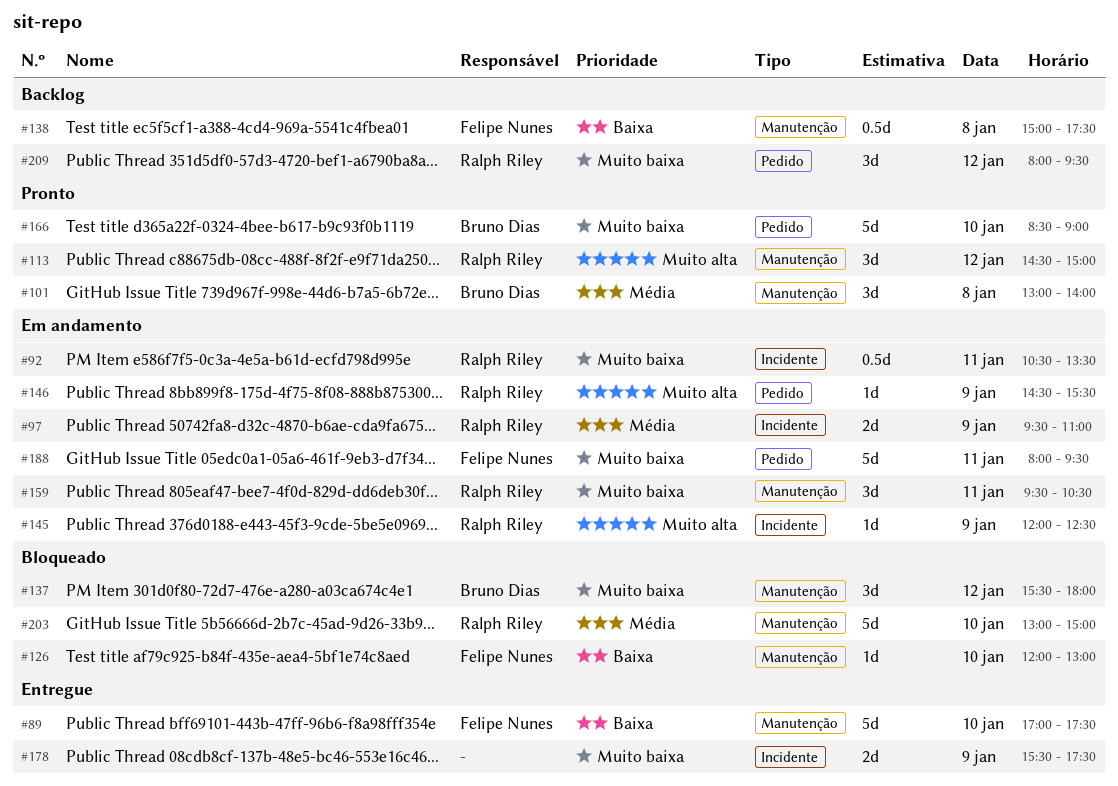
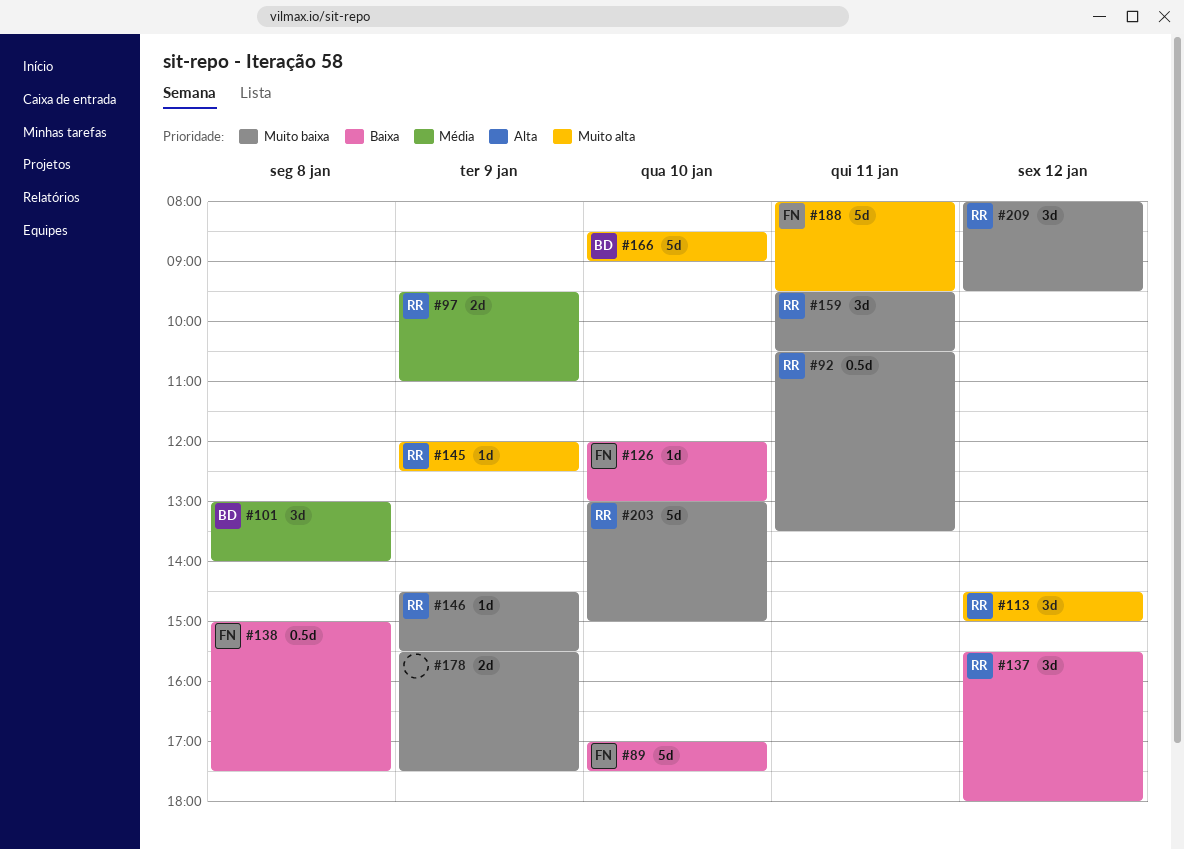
#137, owner: Bruno Dias -> Ralph Riley
#137, priority: Muito baixa -> Baixa
#146, priority: Muito alta -> Muito baixa
#166, priority: Muito baixa -> Muito alta
#188, priority: Muito baixa -> Muito alta
#203, priority: Média -> Muito baixa

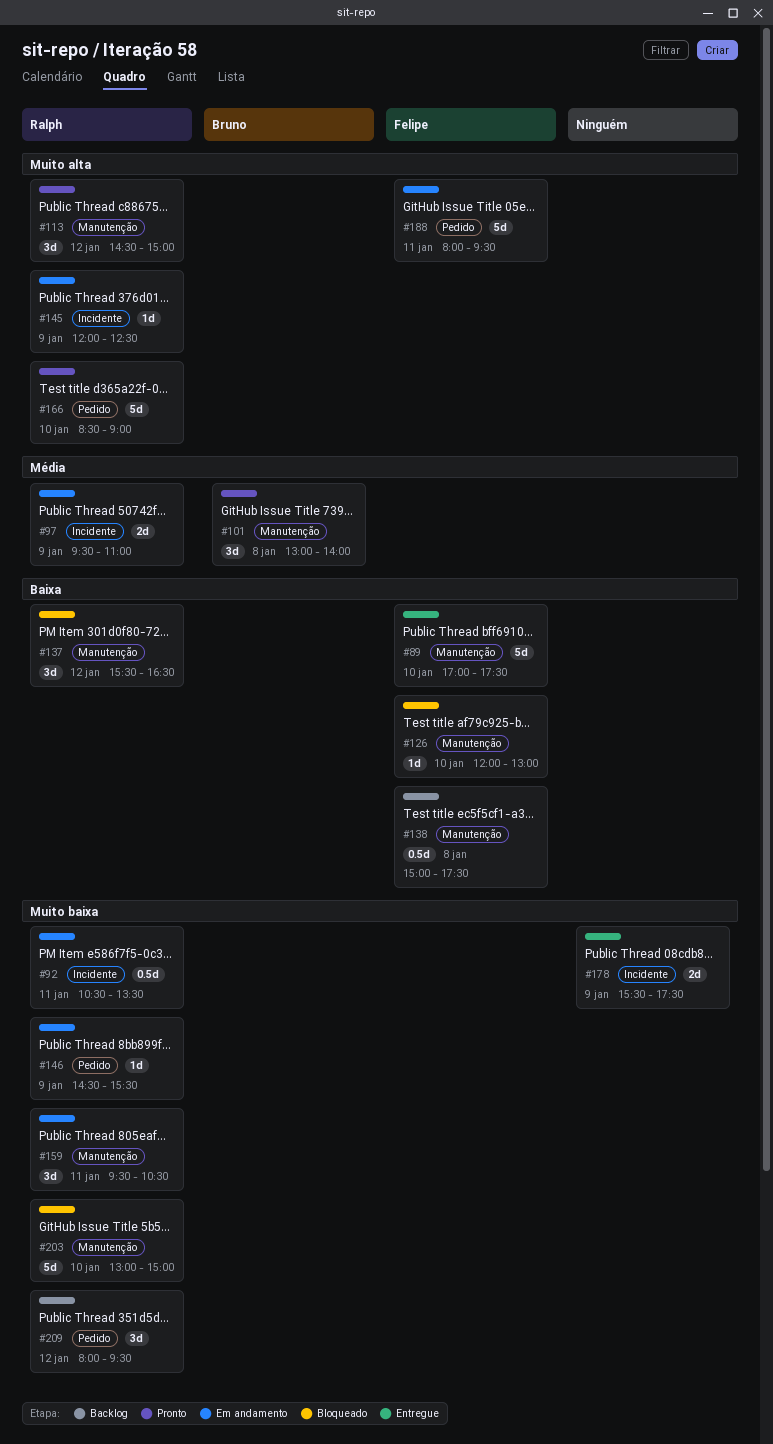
#137, ends: 18:00 -> 16:30
#166, owner: Bruno -> Ralph

